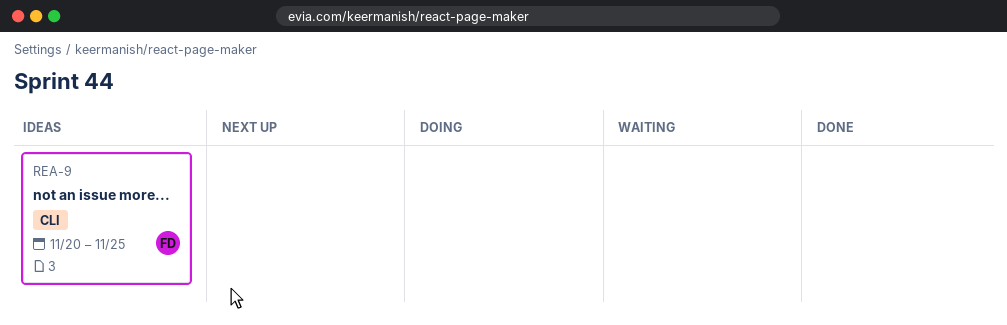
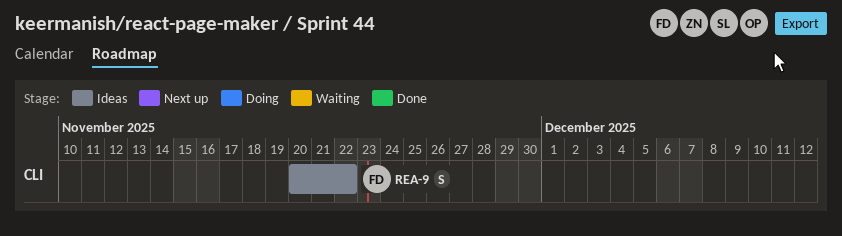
REA-9, due: Nov 25 -> Nov 22

